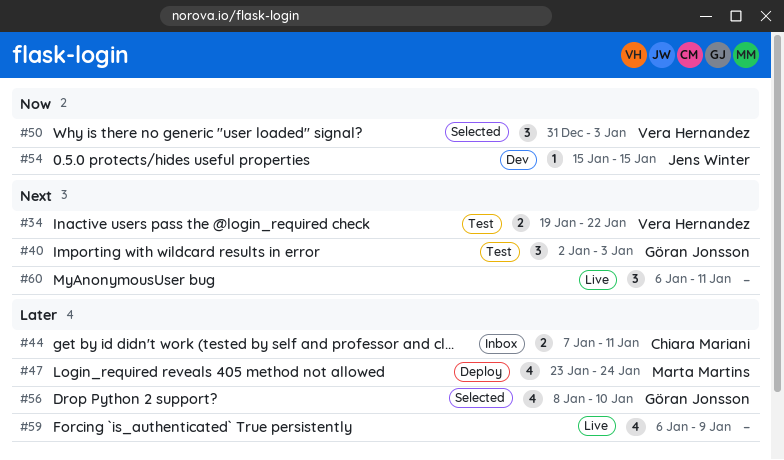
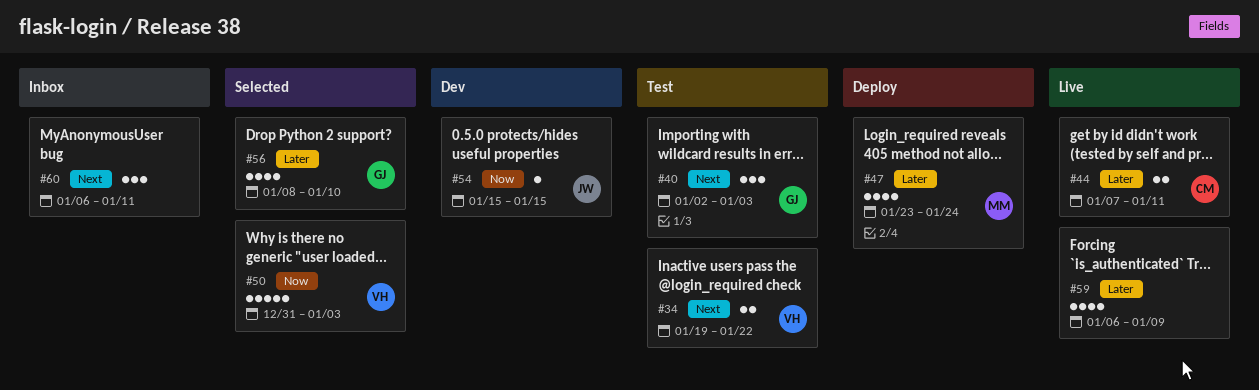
#44, status: Inbox -> Live
#50, estimate: 3 -> 5
#60, status: Live -> Inbox

